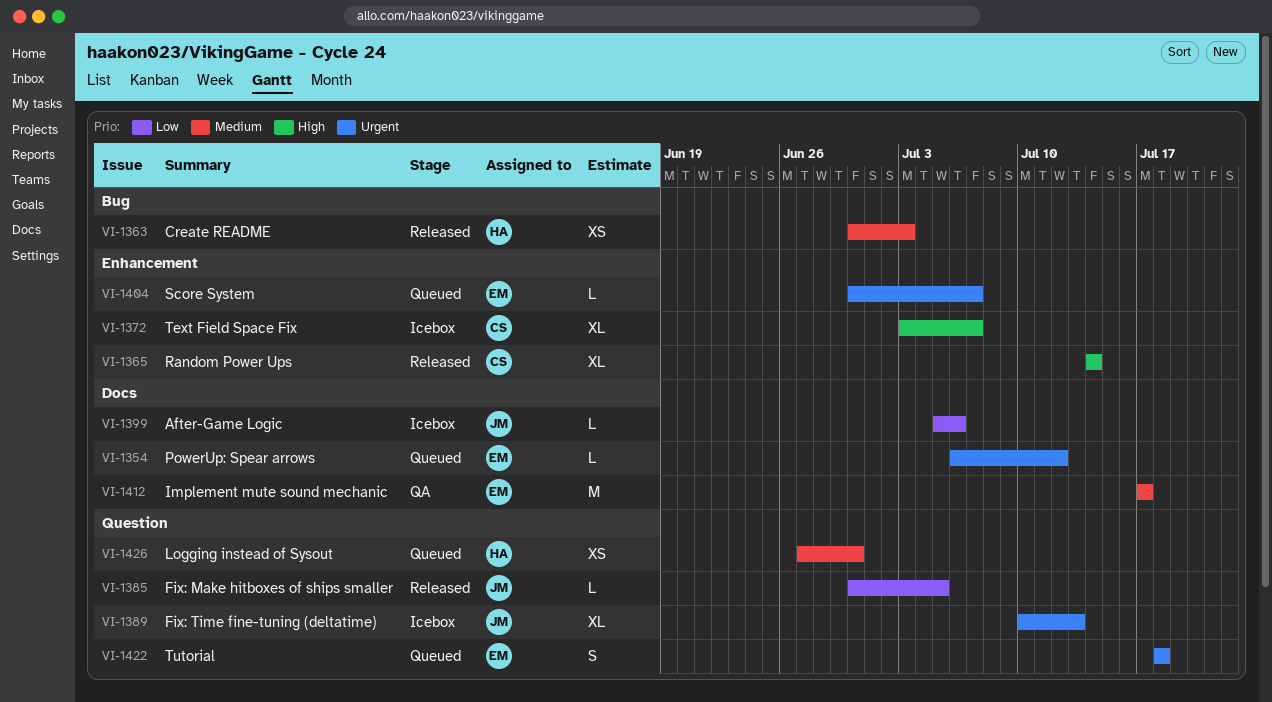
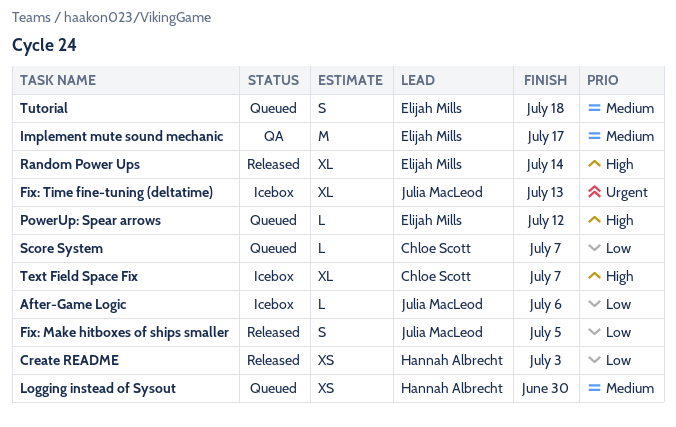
Create README, priority: Medium -> Low
Fix: Make hitboxes of ships smaller, estimate: L -> S
PowerUp: Spear arrows, priority: Urgent -> High
Random Power Ups, owner: Chloe Scott -> Elijah Mills
Score System, owner: Elijah Mills -> Chloe Scott
Score System, priority: Urgent -> Low
Tutorial, priority: Urgent -> Medium

